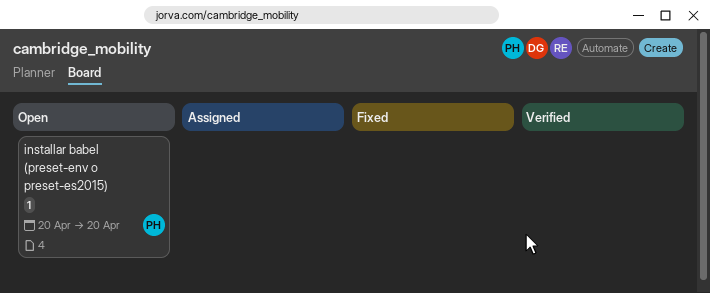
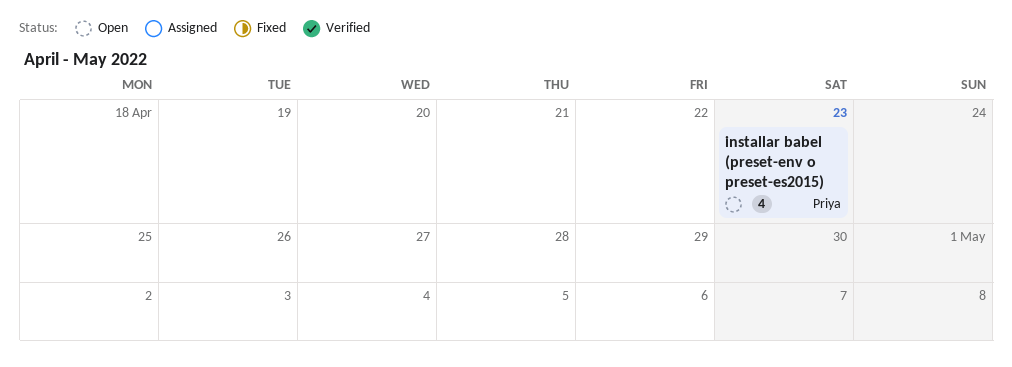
installar babel (preset-env o preset-es2015), estimate: 1 -> 4
installar babel (preset-env o preset-es2015), due: Apr 20 -> Apr 23

